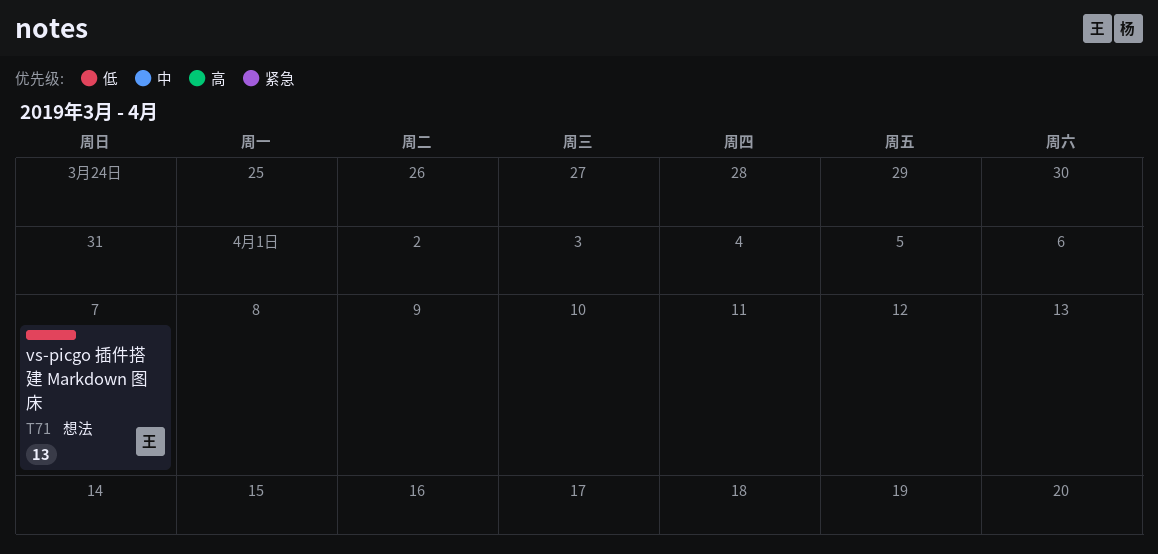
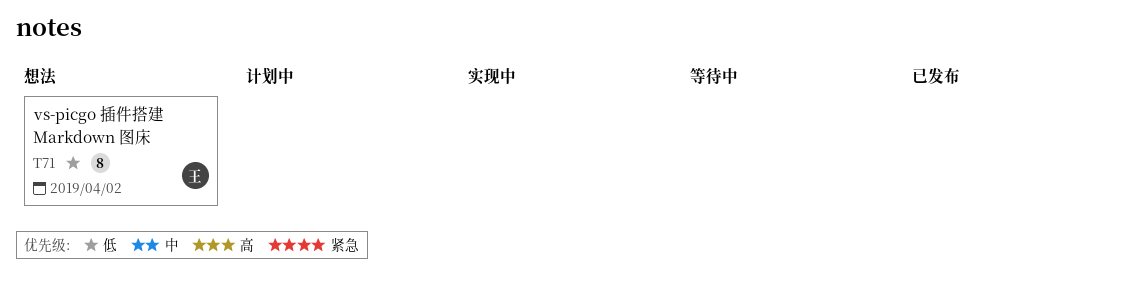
T71, estimate: 13 -> 8
T71, due: Apr 7 -> Apr 2

